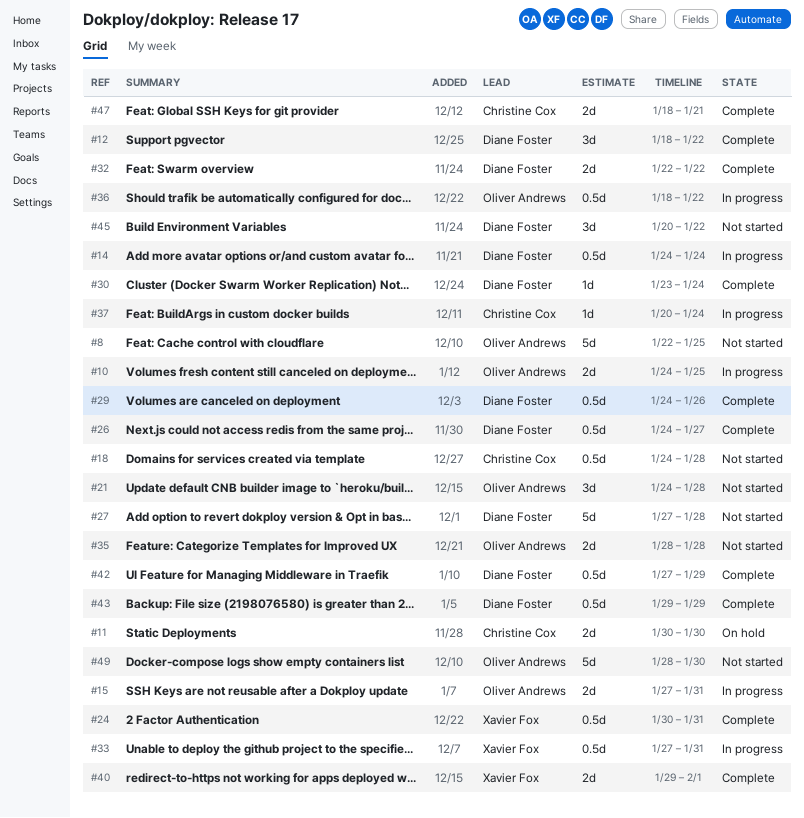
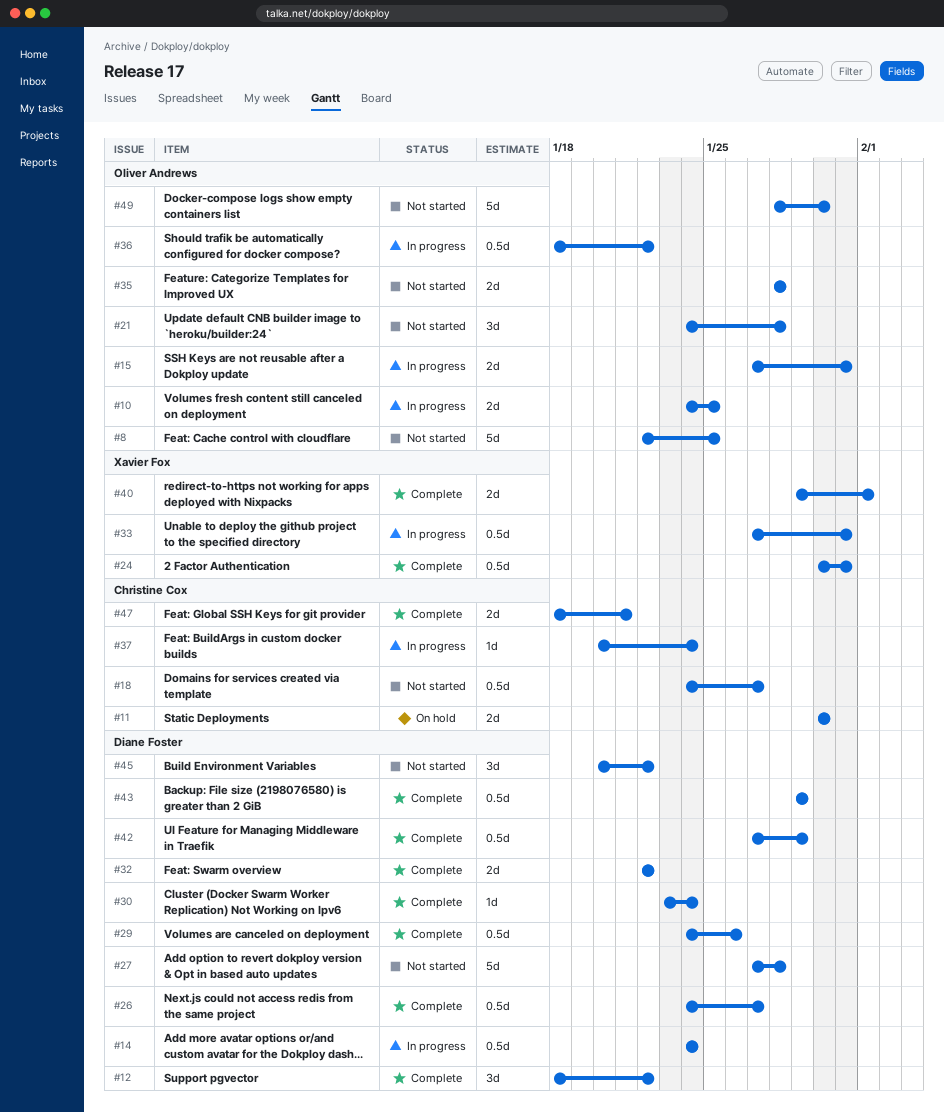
#18, due: Jan 28 -> Jan 27

